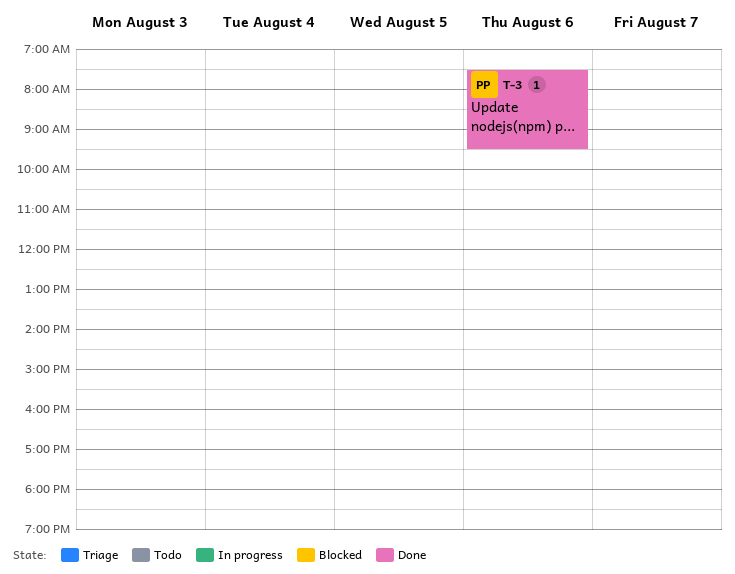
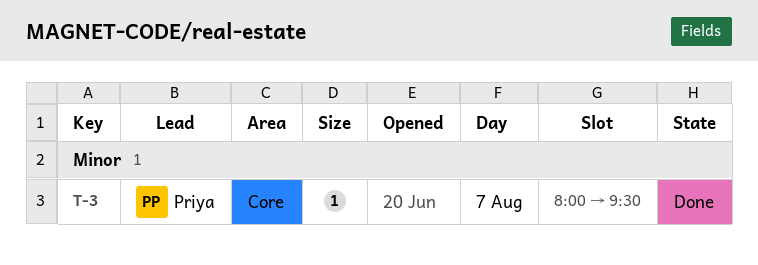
T-3, day: Aug 6 -> Aug 7
T-3, begins: 07:30 -> 08:00

